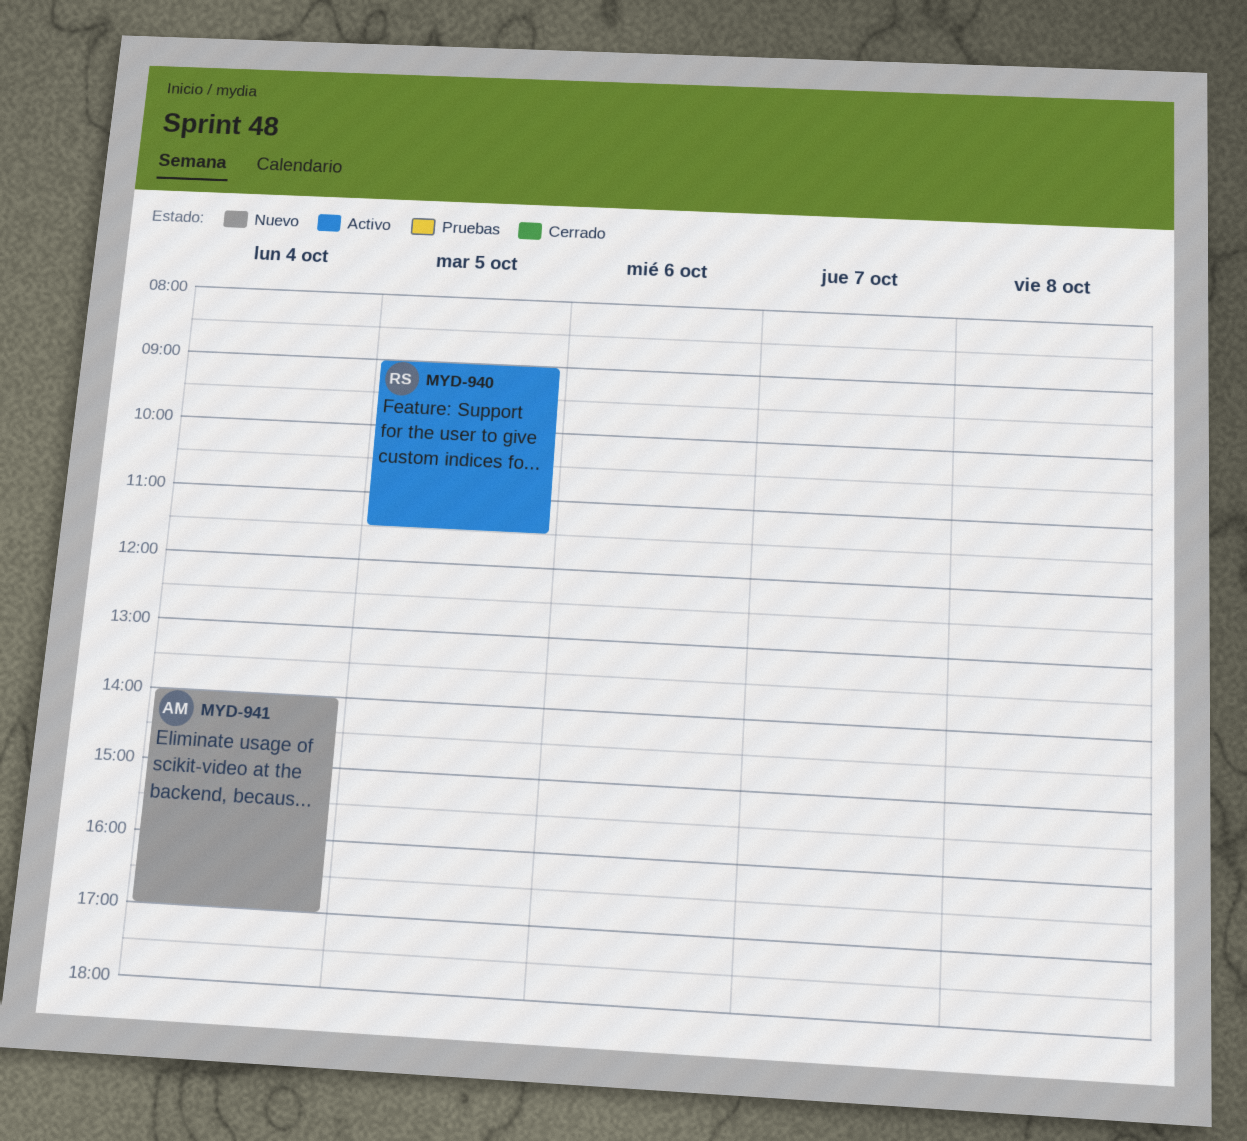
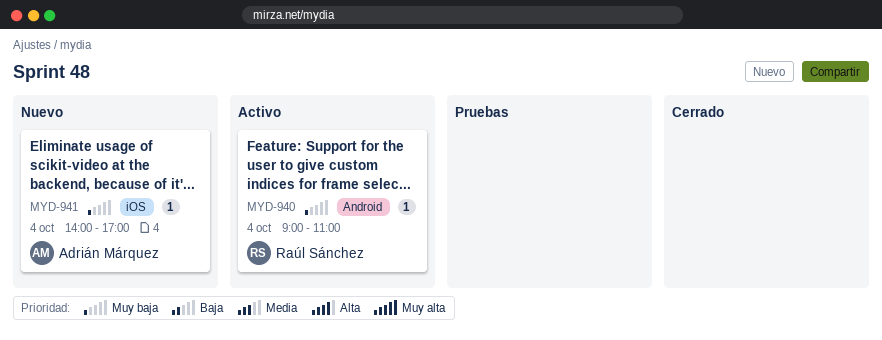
MYD-940, day: Oct 5 -> Oct 4
MYD-940, ends: 11:30 -> 11:00

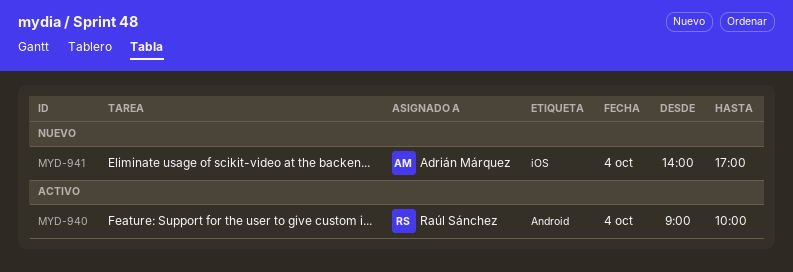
MYD-940, ends: 11:00 -> 10:00

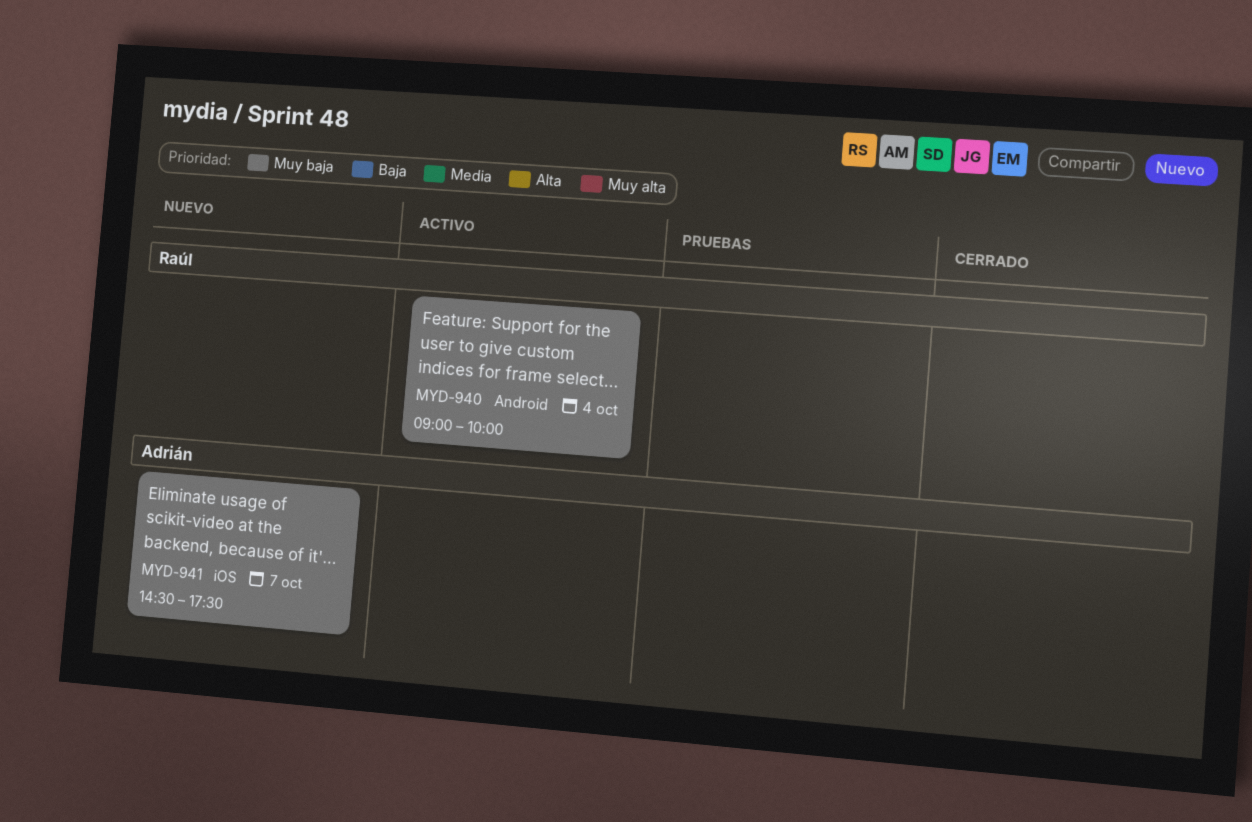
MYD-941, day: Oct 4 -> Oct 7
MYD-941, begins: 14:00 -> 14:30
MYD-941, ends: 17:00 -> 17:30

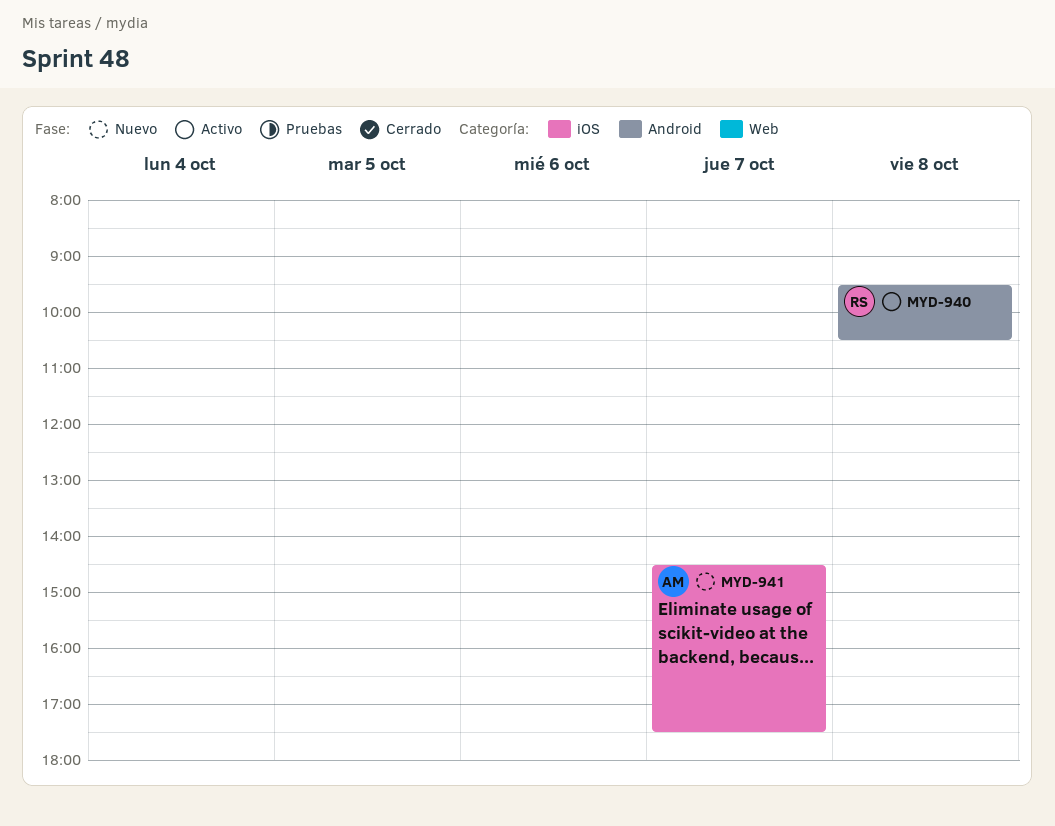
MYD-940, day: Oct 4 -> Oct 8
MYD-940, begins: 09:00 -> 09:30
MYD-940, ends: 10:00 -> 10:30

